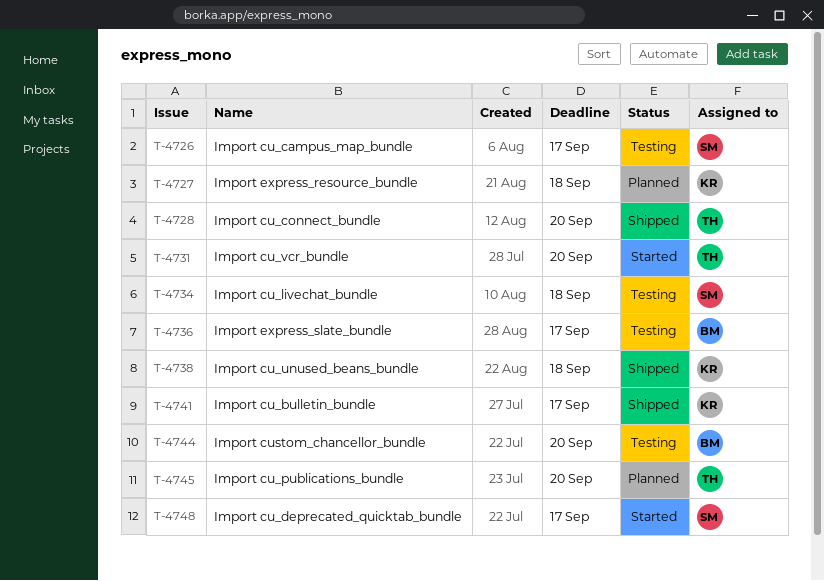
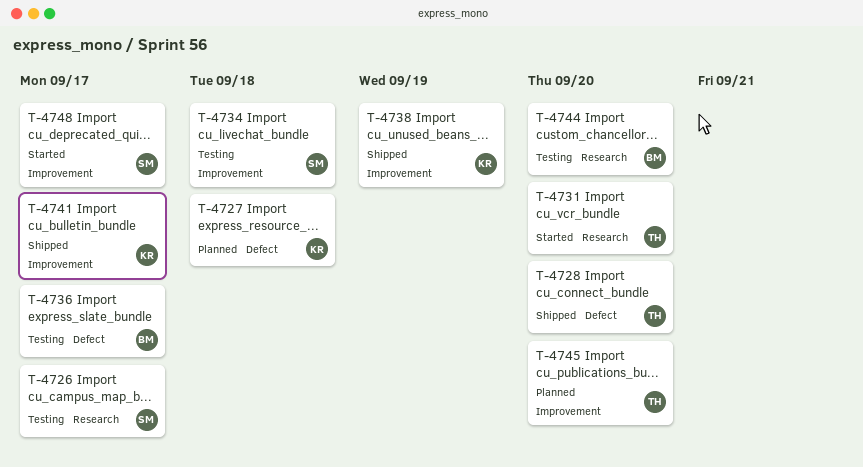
T-4738, due: Sep 18 -> Sep 19

